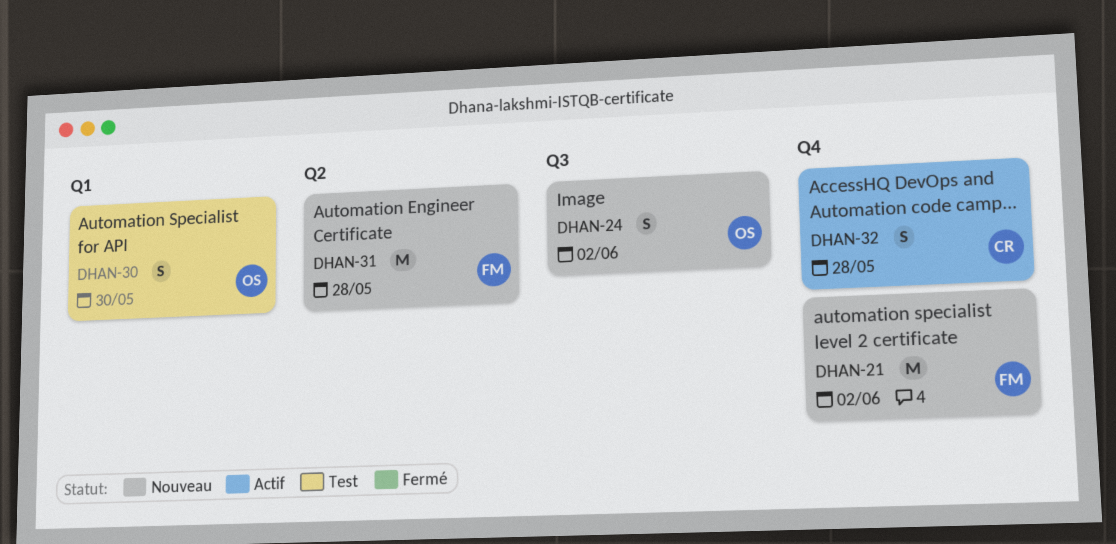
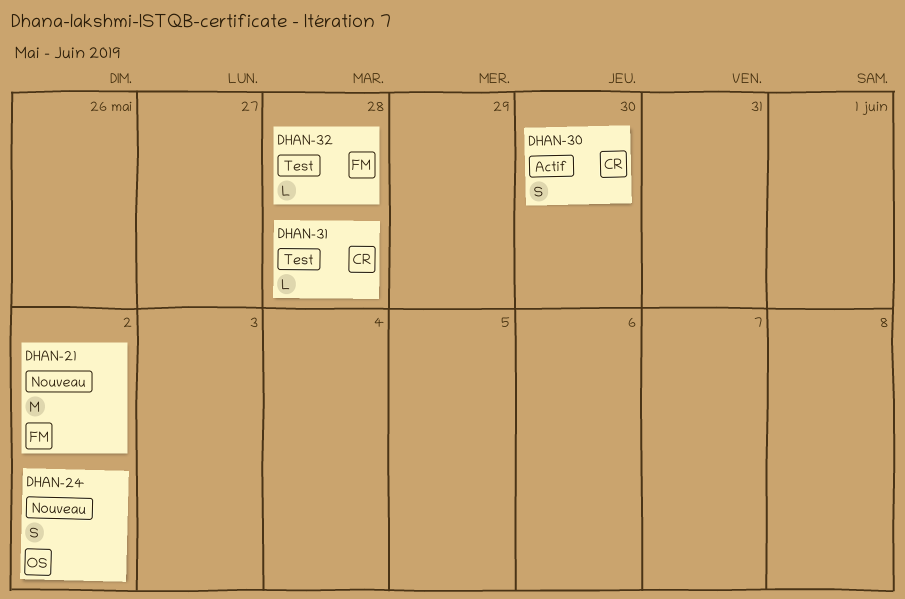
DHAN-30, status: Test -> Actif
DHAN-30, owner: OS -> CR
DHAN-31, status: Nouveau -> Test
DHAN-31, owner: FM -> CR
DHAN-31, estimate: M -> L
DHAN-32, status: Actif -> Test
DHAN-32, owner: CR -> FM
DHAN-32, estimate: S -> L

